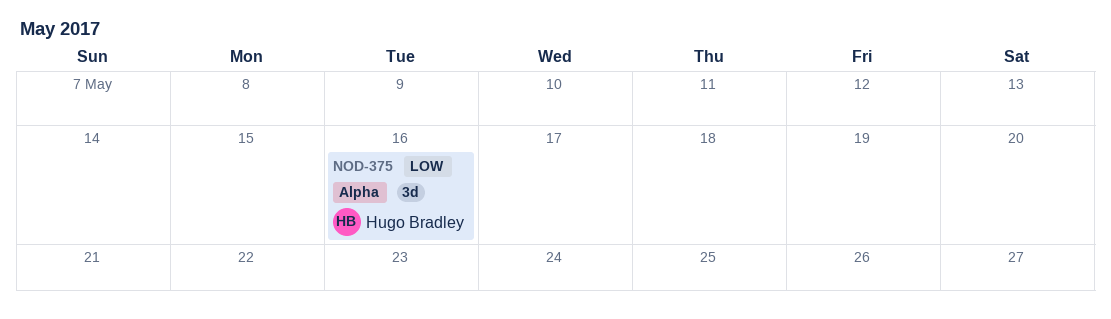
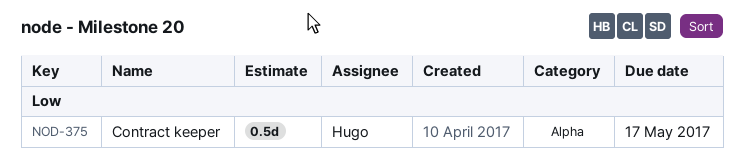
NOD-375, estimate: 3d -> 0.5d
NOD-375, due: May 16 -> May 17

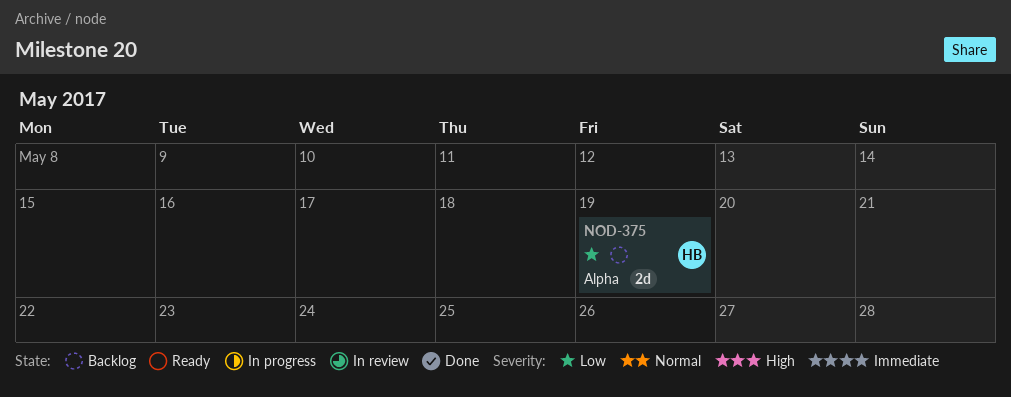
NOD-375, estimate: 0.5d -> 2d
NOD-375, due: May 17 -> May 19

